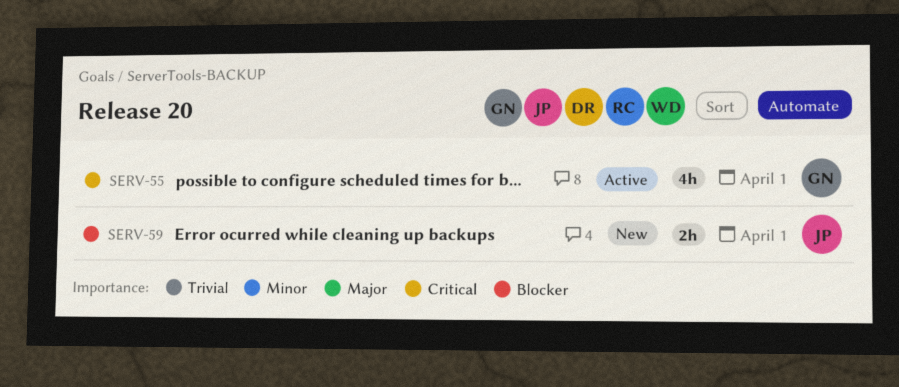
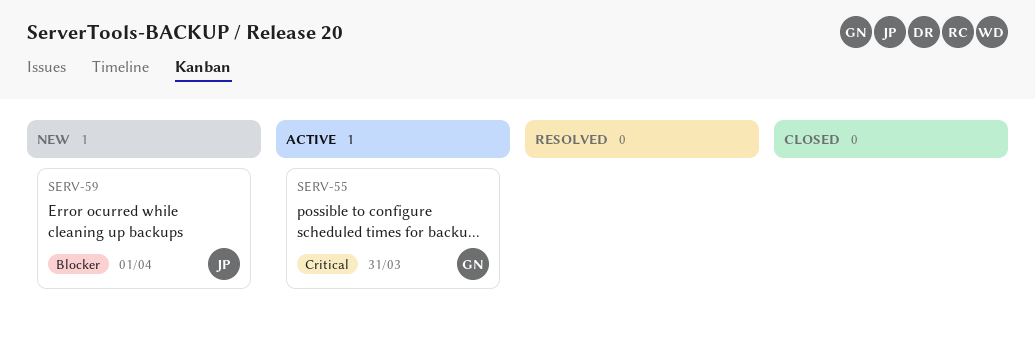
SERV-55, due: Apr 1 -> Mar 31

